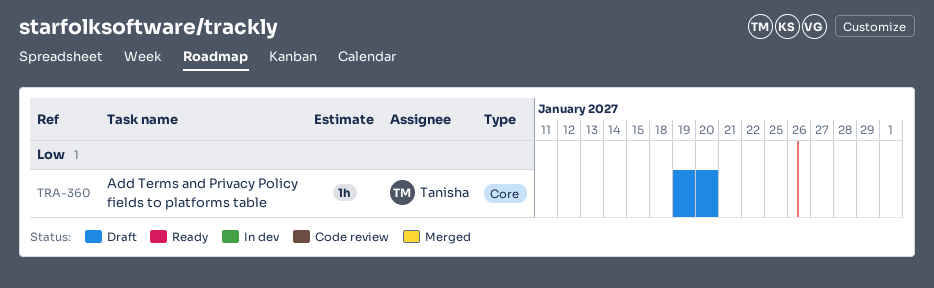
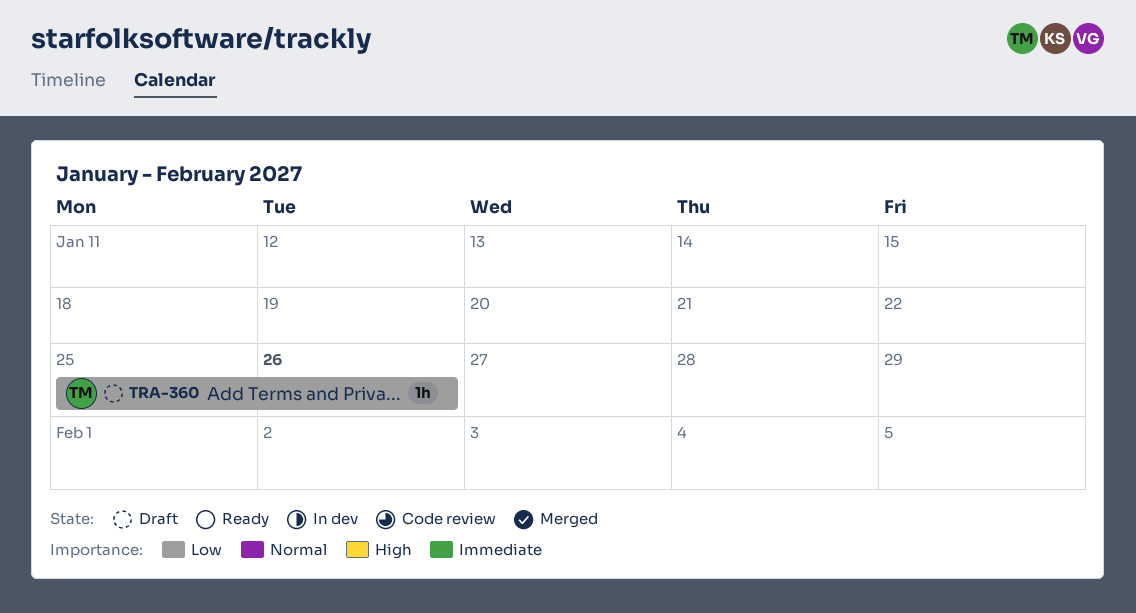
TRA-360, start: Jan 19 -> Jan 25
TRA-360, due: Jan 20 -> Jan 26

